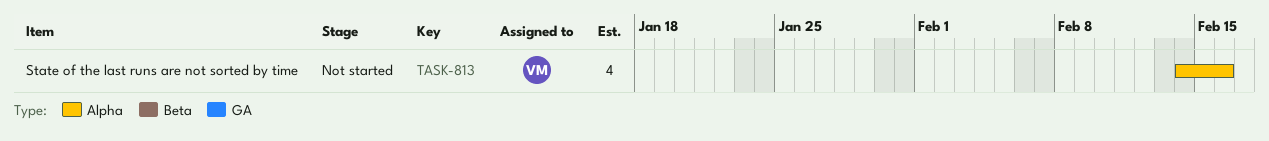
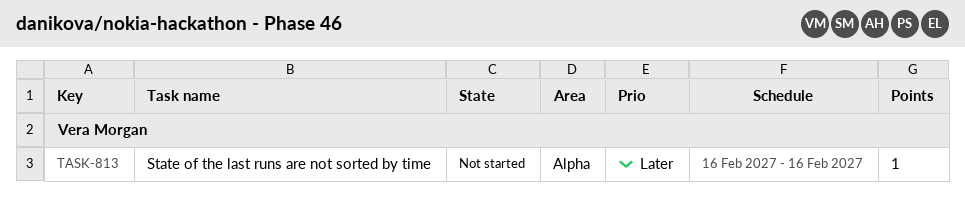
TASK-813, estimate: 4 -> 1
TASK-813, start: Feb 14 -> Feb 16

